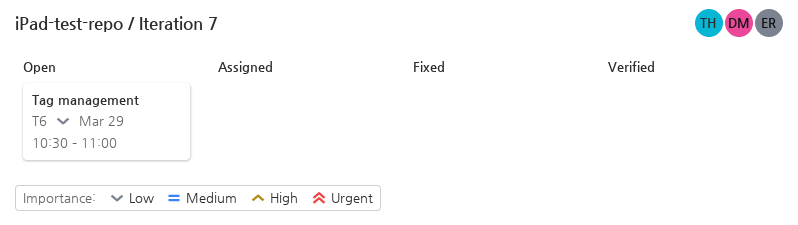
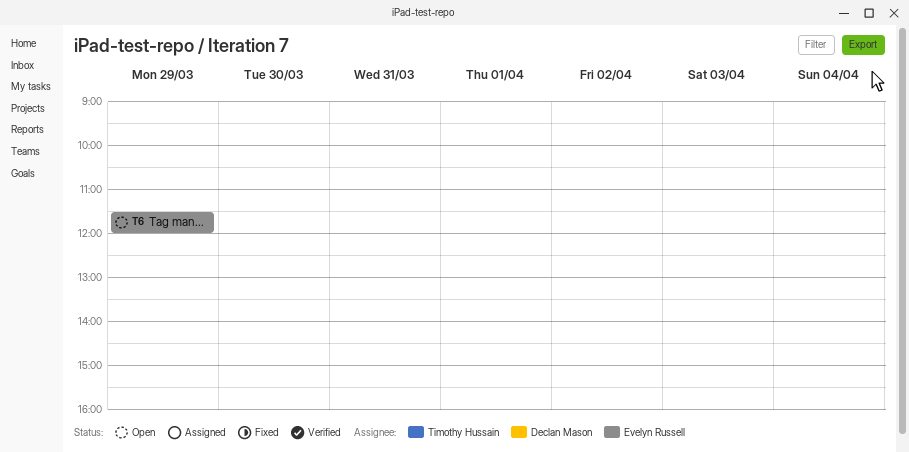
T6, begins: 10:30 -> 11:30
T6, ends: 11:00 -> 12:00

